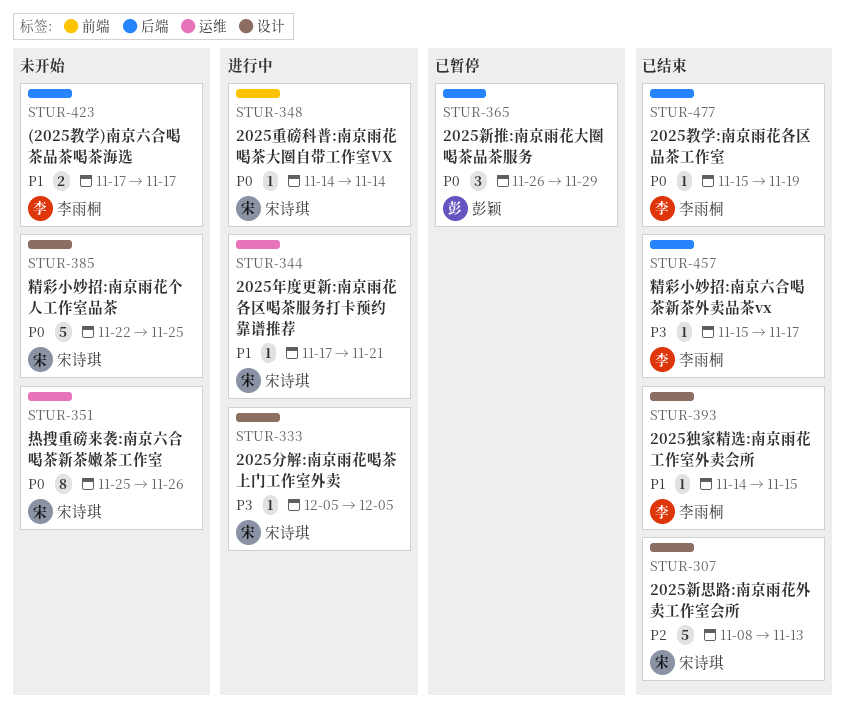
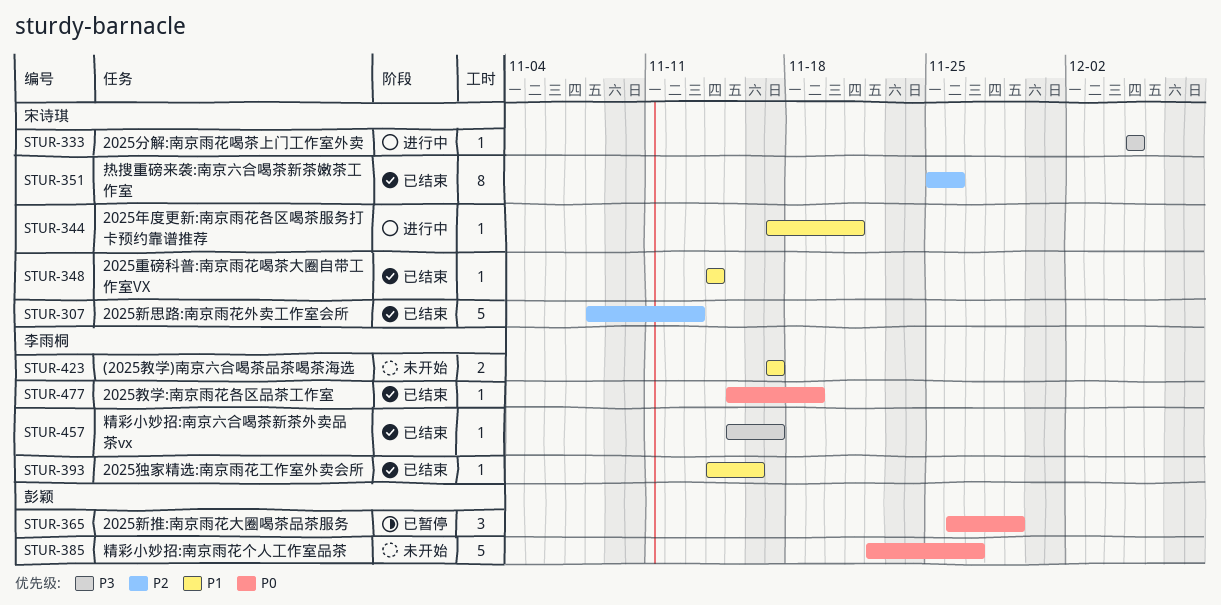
STUR-348, status: 进行中 -> 已结束
STUR-348, priority: P0 -> P1
STUR-351, status: 未开始 -> 已结束
STUR-351, priority: P0 -> P2
STUR-385, owner: 宋诗琪 -> 彭颖
STUR-385, due: Nov 25 -> Nov 27
STUR-393, due: Nov 15 -> Nov 16

